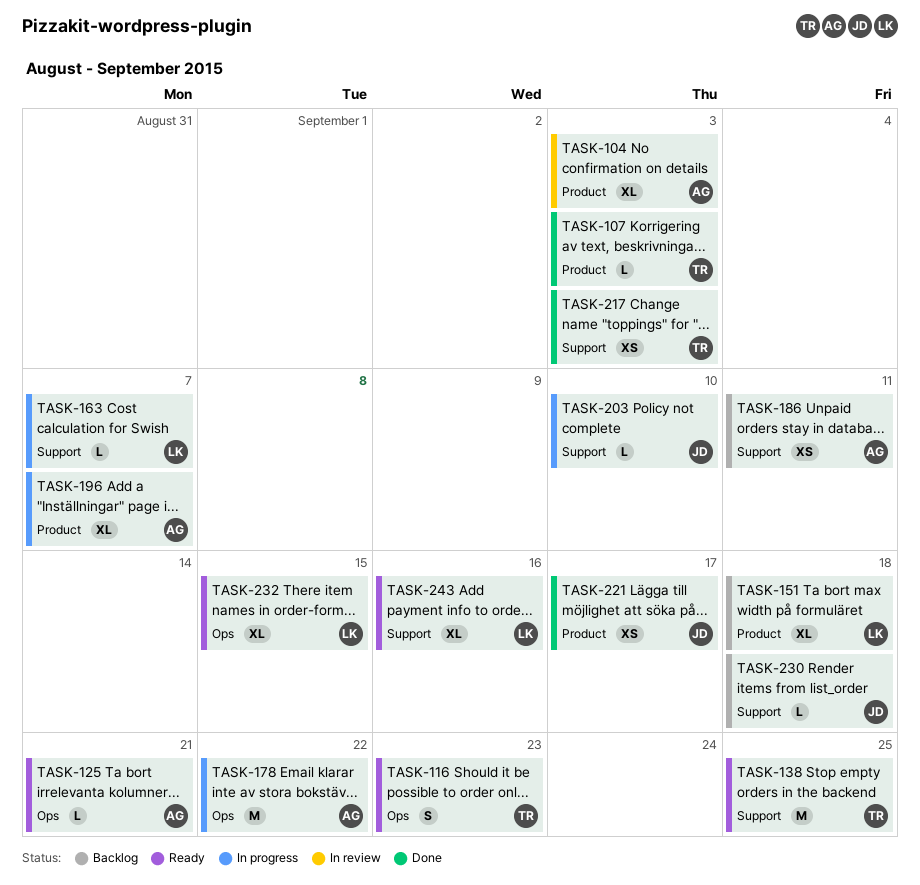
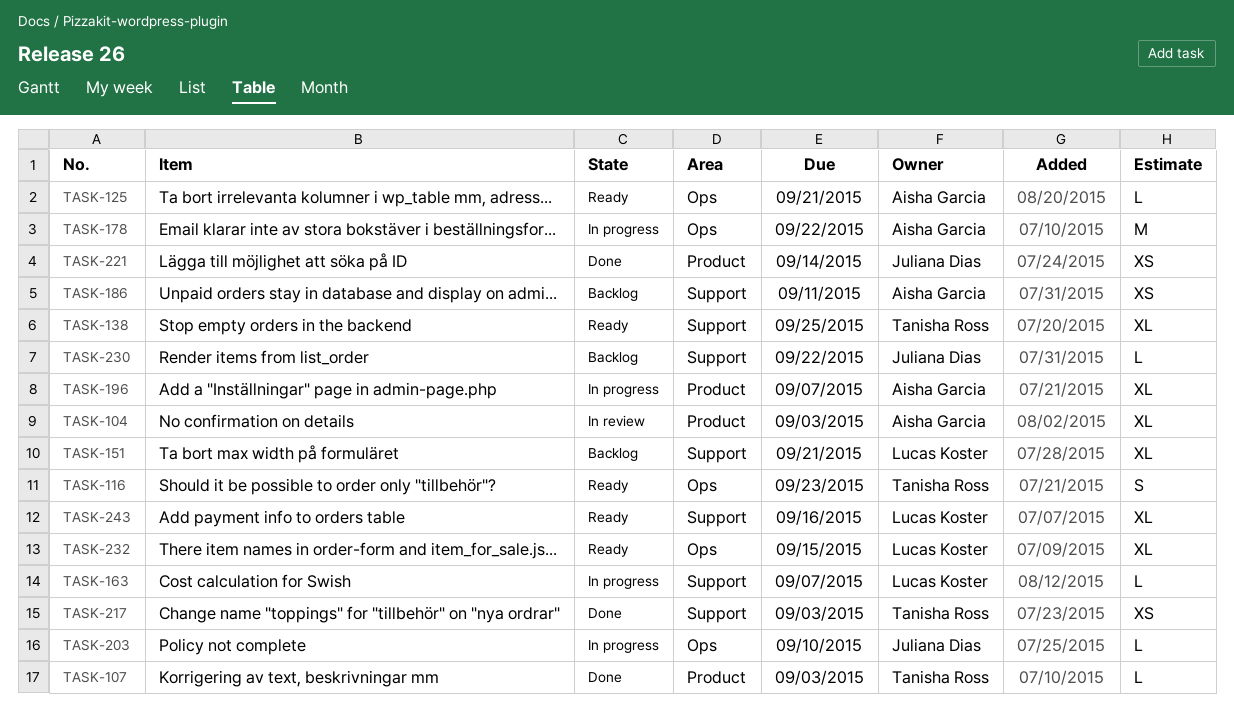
TASK-138, estimate: M -> XL
TASK-151, label: Product -> Support
TASK-151, due: Sep 18 -> Sep 21
TASK-203, label: Support -> Ops
TASK-221, due: Sep 17 -> Sep 14
TASK-230, due: Sep 18 -> Sep 22

